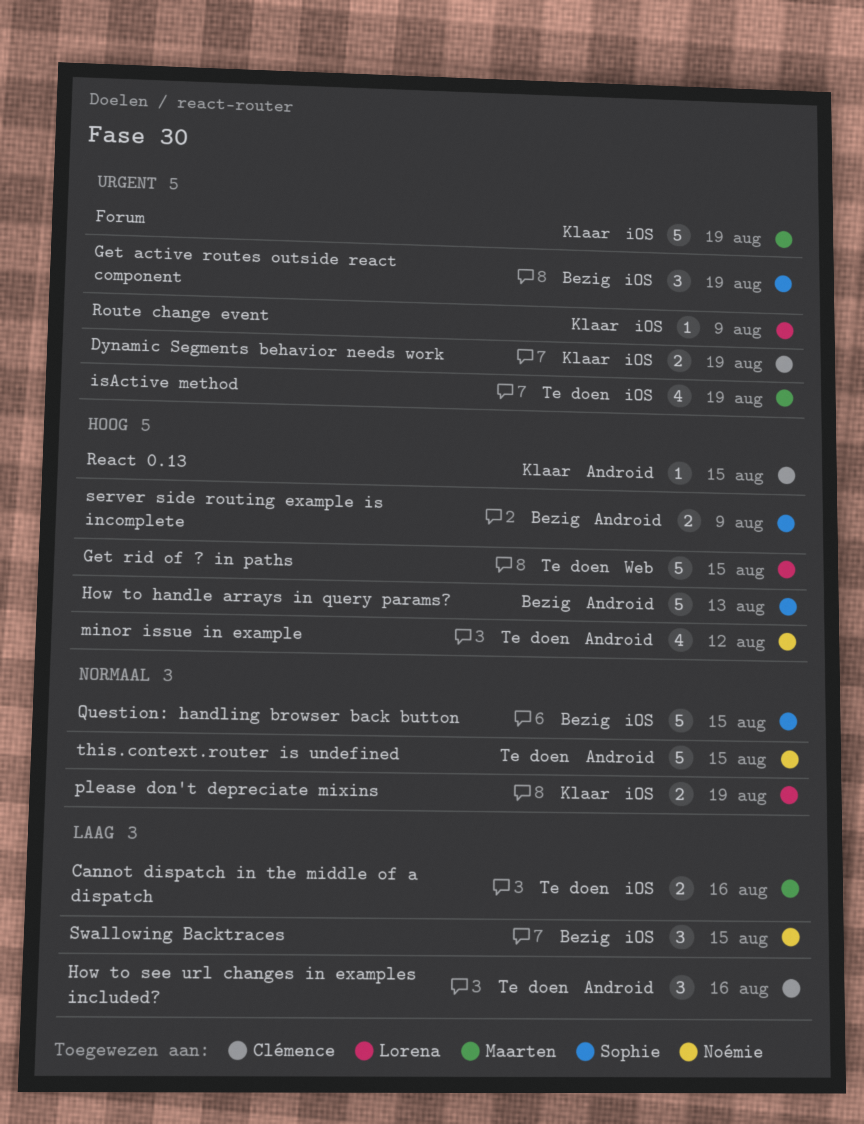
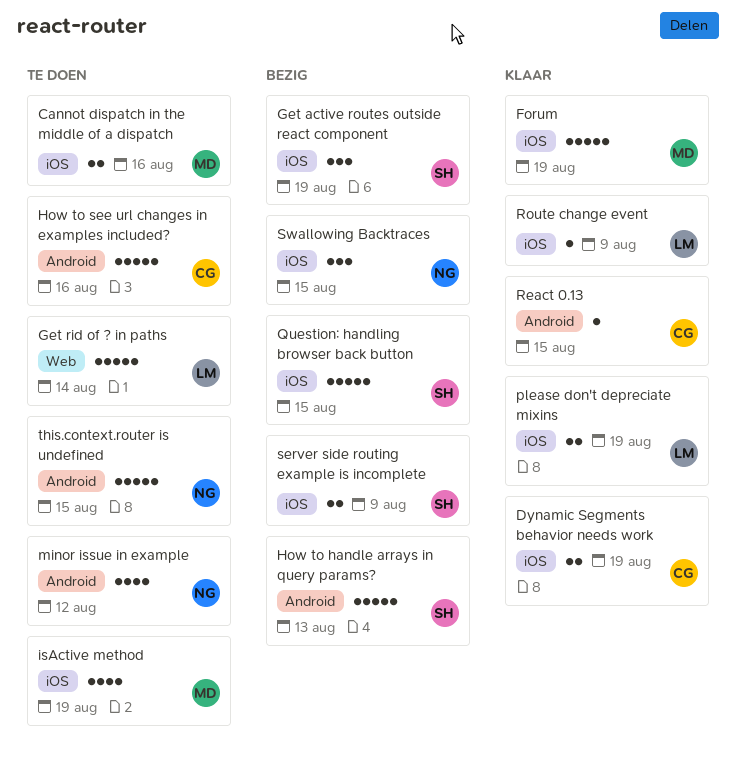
Get rid of ? in paths, due: Aug 15 -> Aug 14
How to see url changes in examples included?, estimate: 3 -> 5
server side routing example is incomplete, label: Android -> iOS

